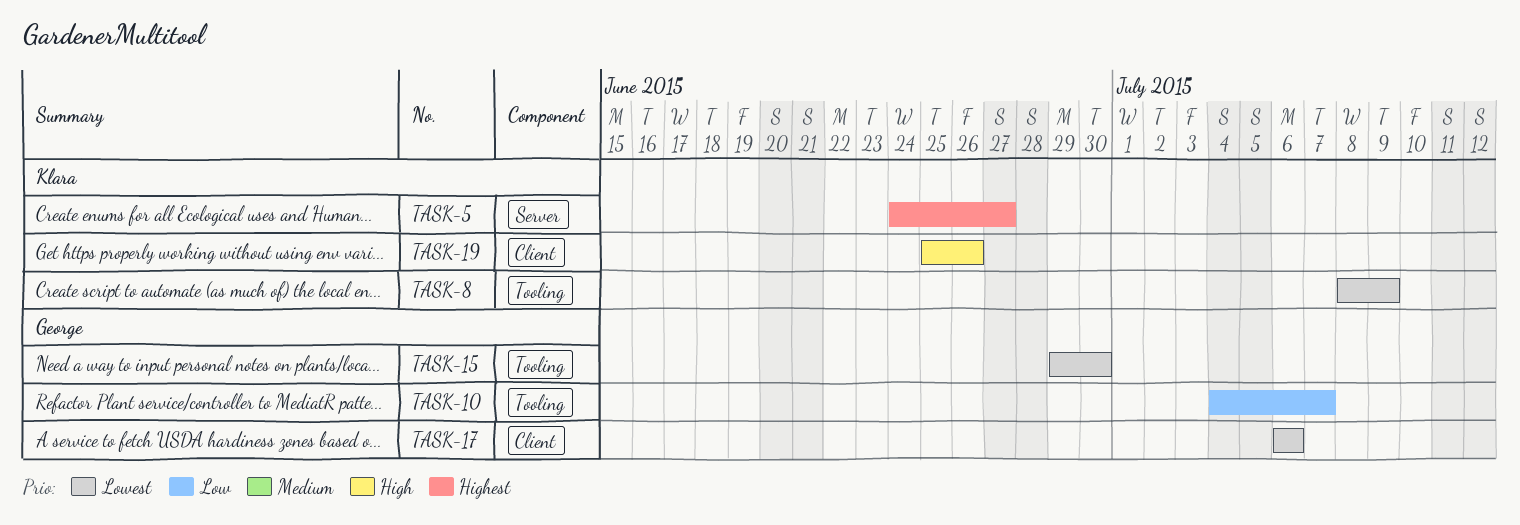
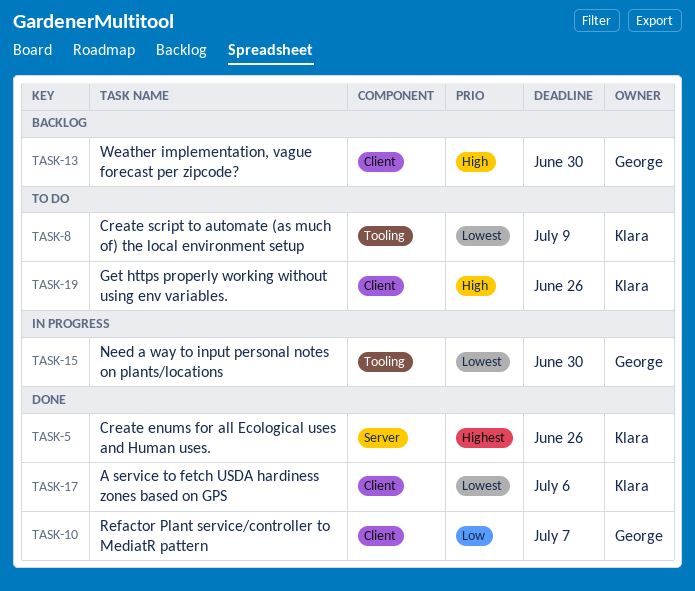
TASK-5, due: Jun 27 -> Jun 26
TASK-10, label: Tooling -> Client
TASK-13: none -> present
TASK-17, owner: George -> Klara

